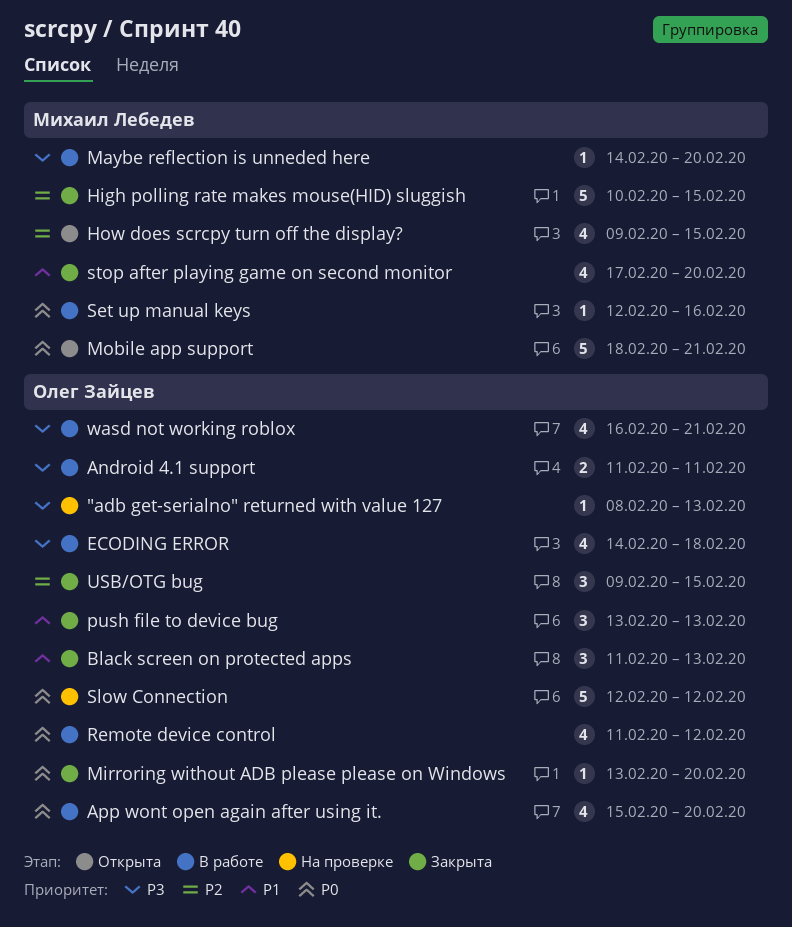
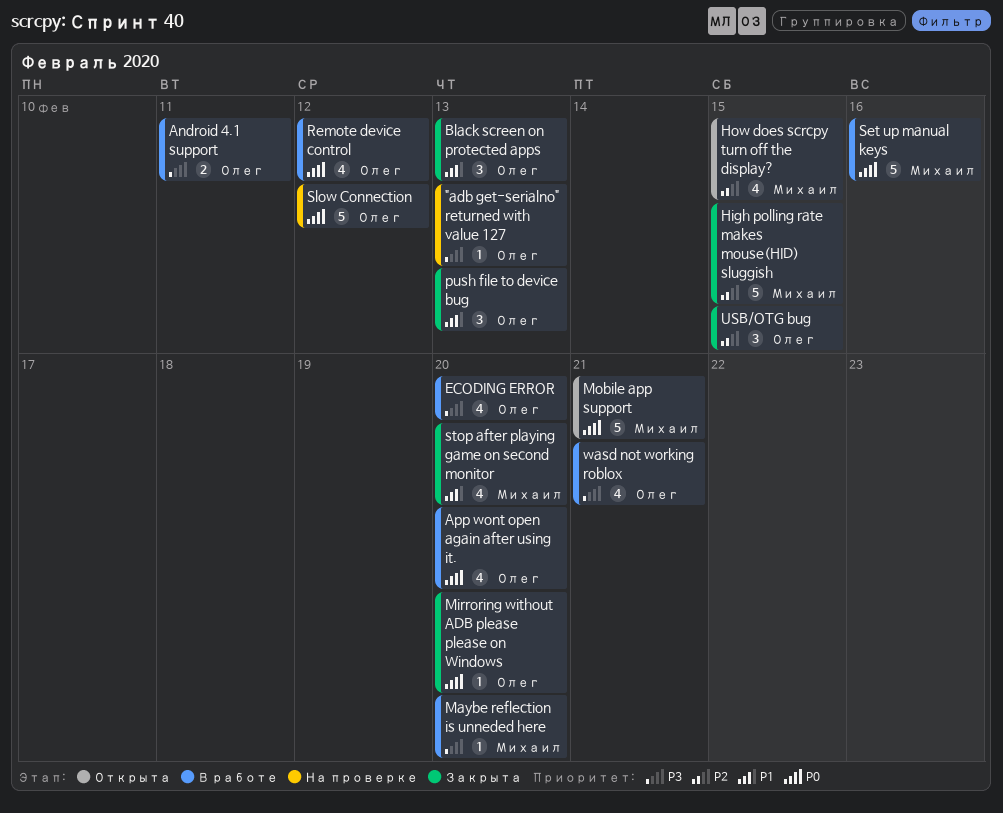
ECODING ERROR, due: Feb 18 -> Feb 20
Set up manual keys, estimate: 1 -> 5

